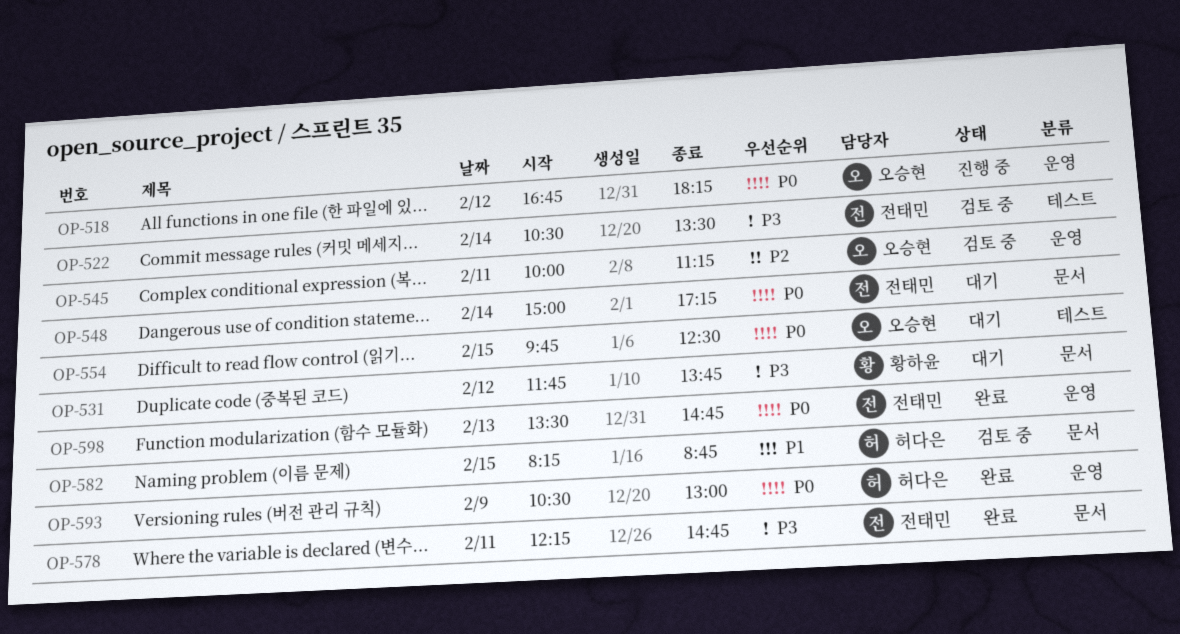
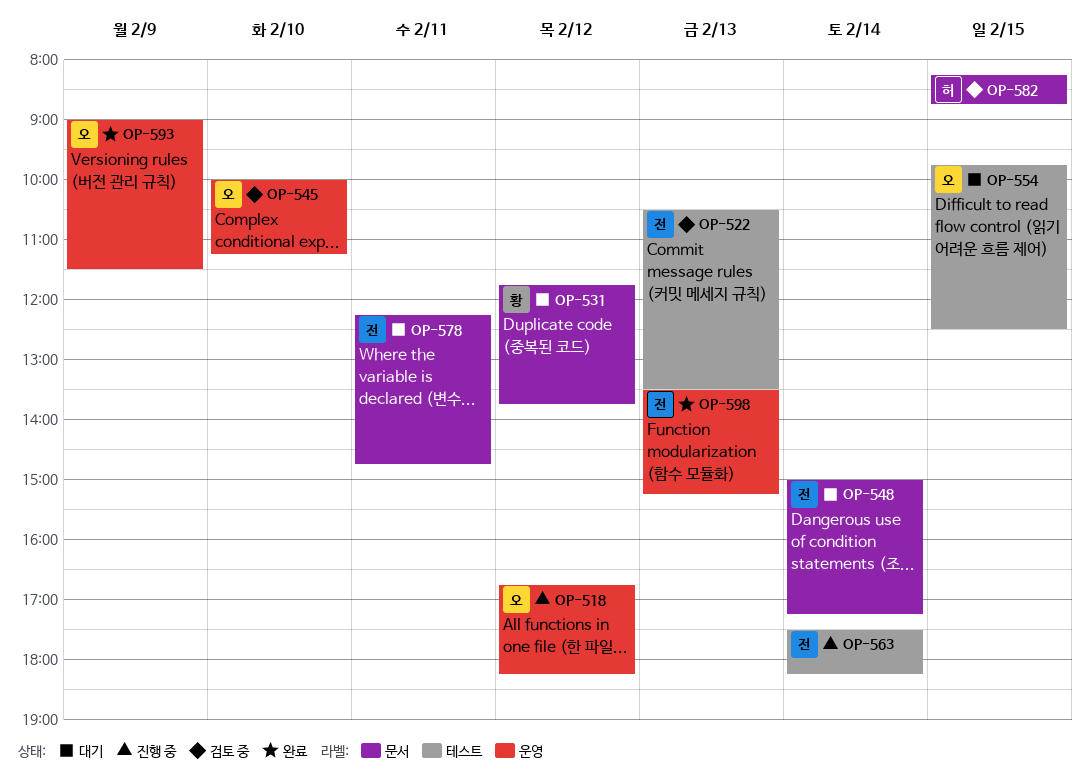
OP-522, day: Feb 14 -> Feb 13
OP-545, day: Feb 11 -> Feb 10
OP-563: none -> present
OP-578, status: 완료 -> 대기
OP-593, owner: 허다은 -> 오승현
OP-593, begins: 10:30 -> 09:00
OP-593, ends: 13:00 -> 11:30
OP-598, ends: 14:45 -> 15:15

